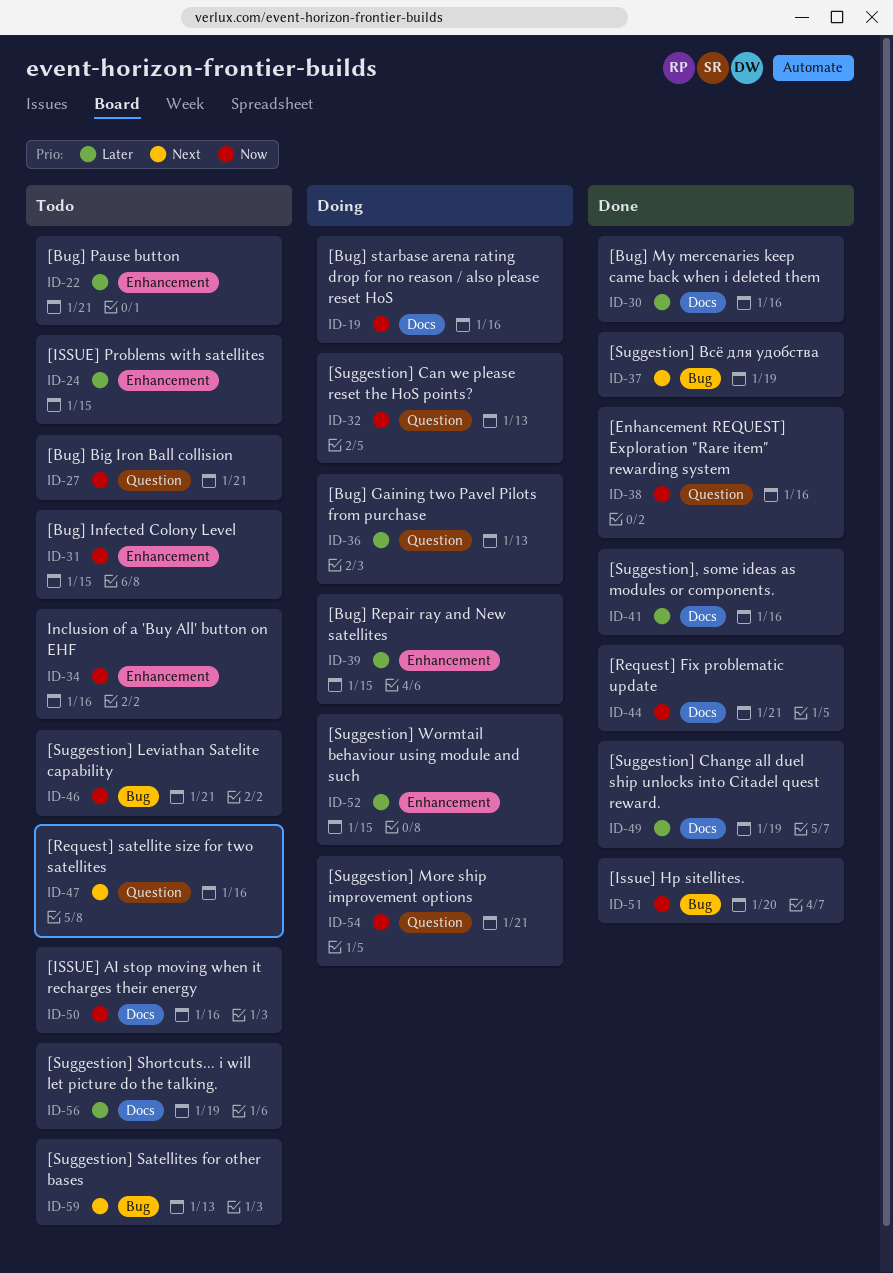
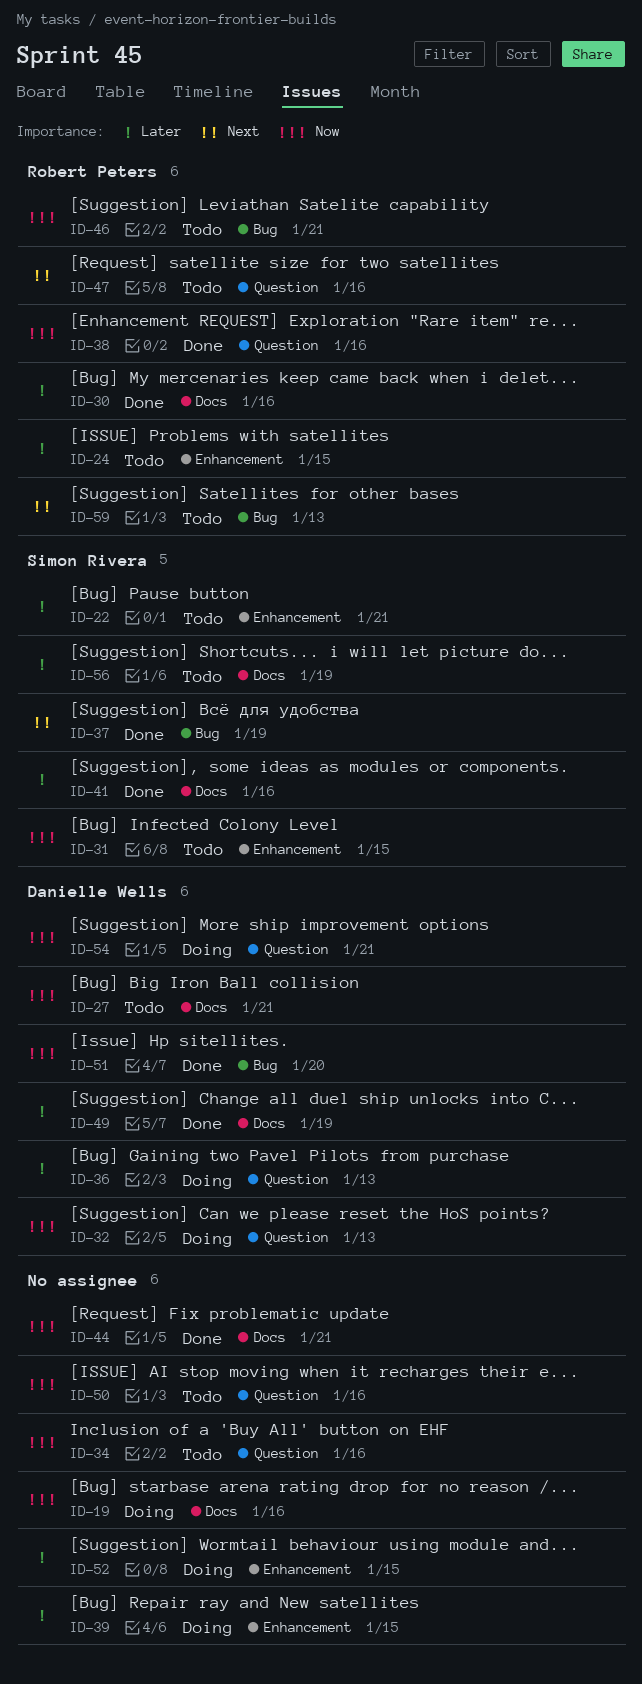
ID-27, label: Question -> Docs
ID-34, label: Enhancement -> Question
ID-50, label: Docs -> Question

